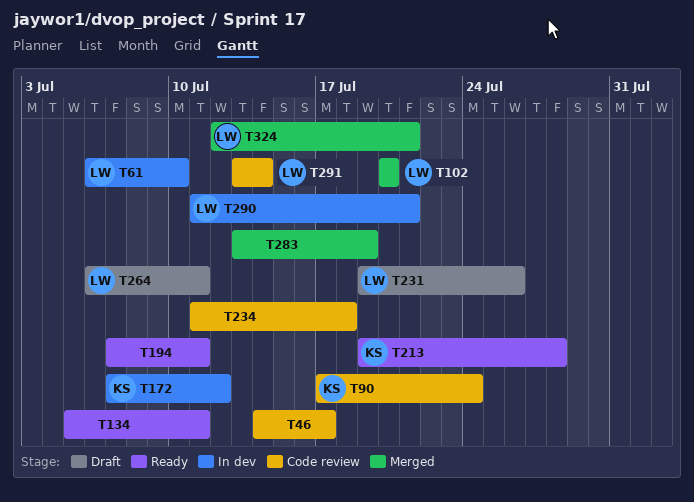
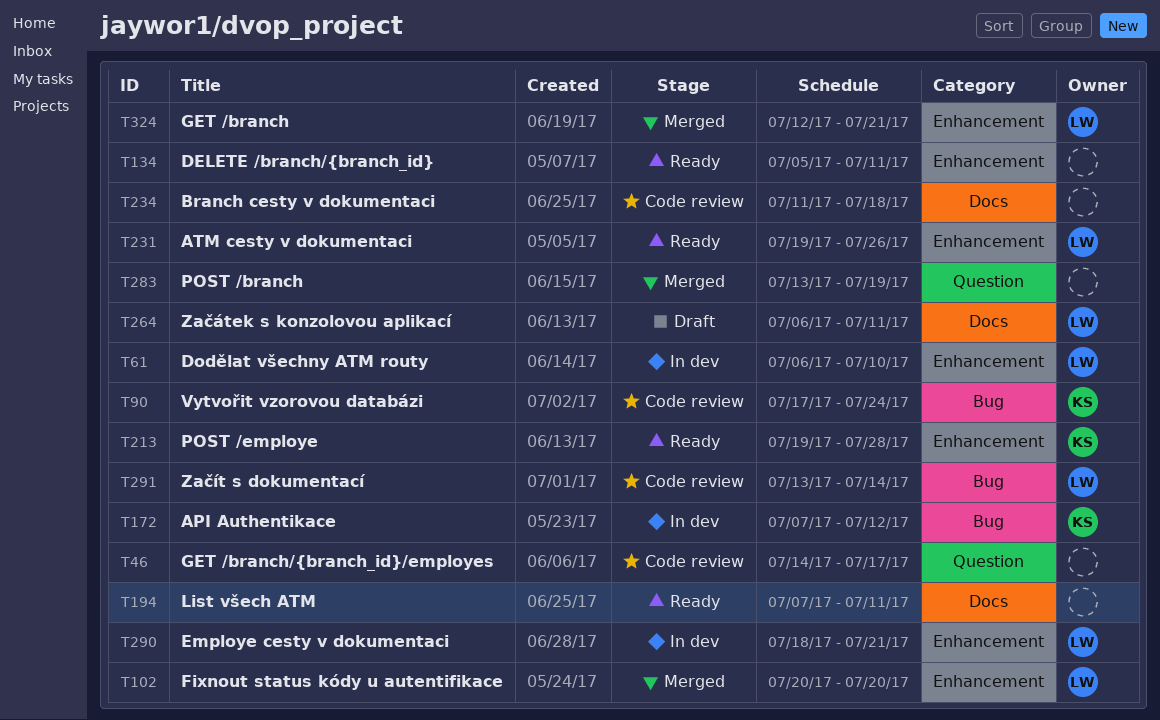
T231, status: Draft -> Ready
T290, start: Jul 11 -> Jul 18

